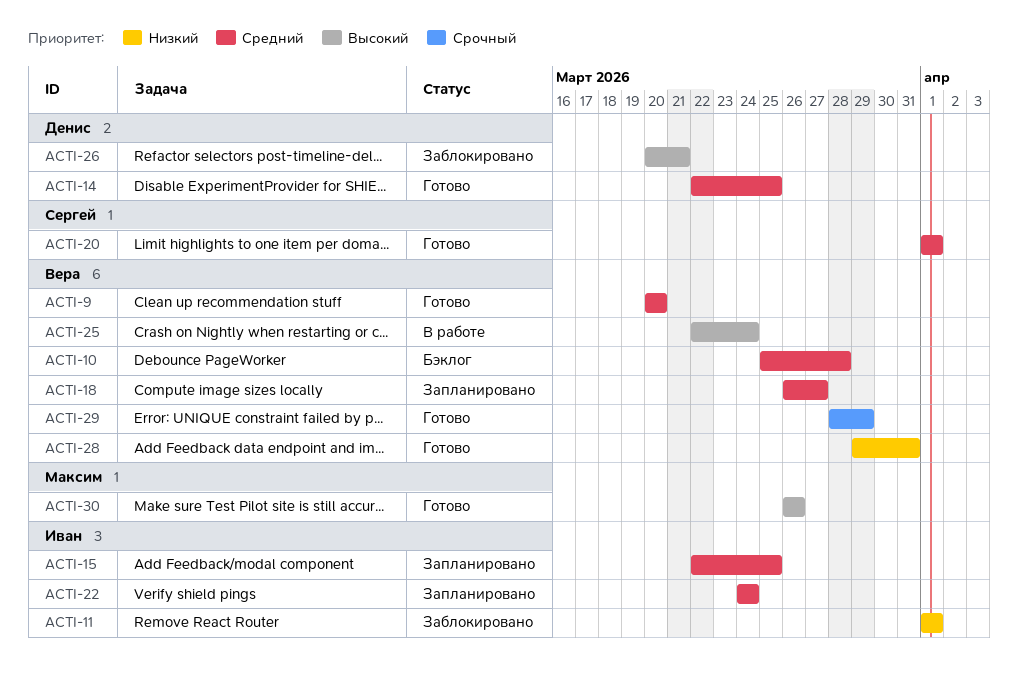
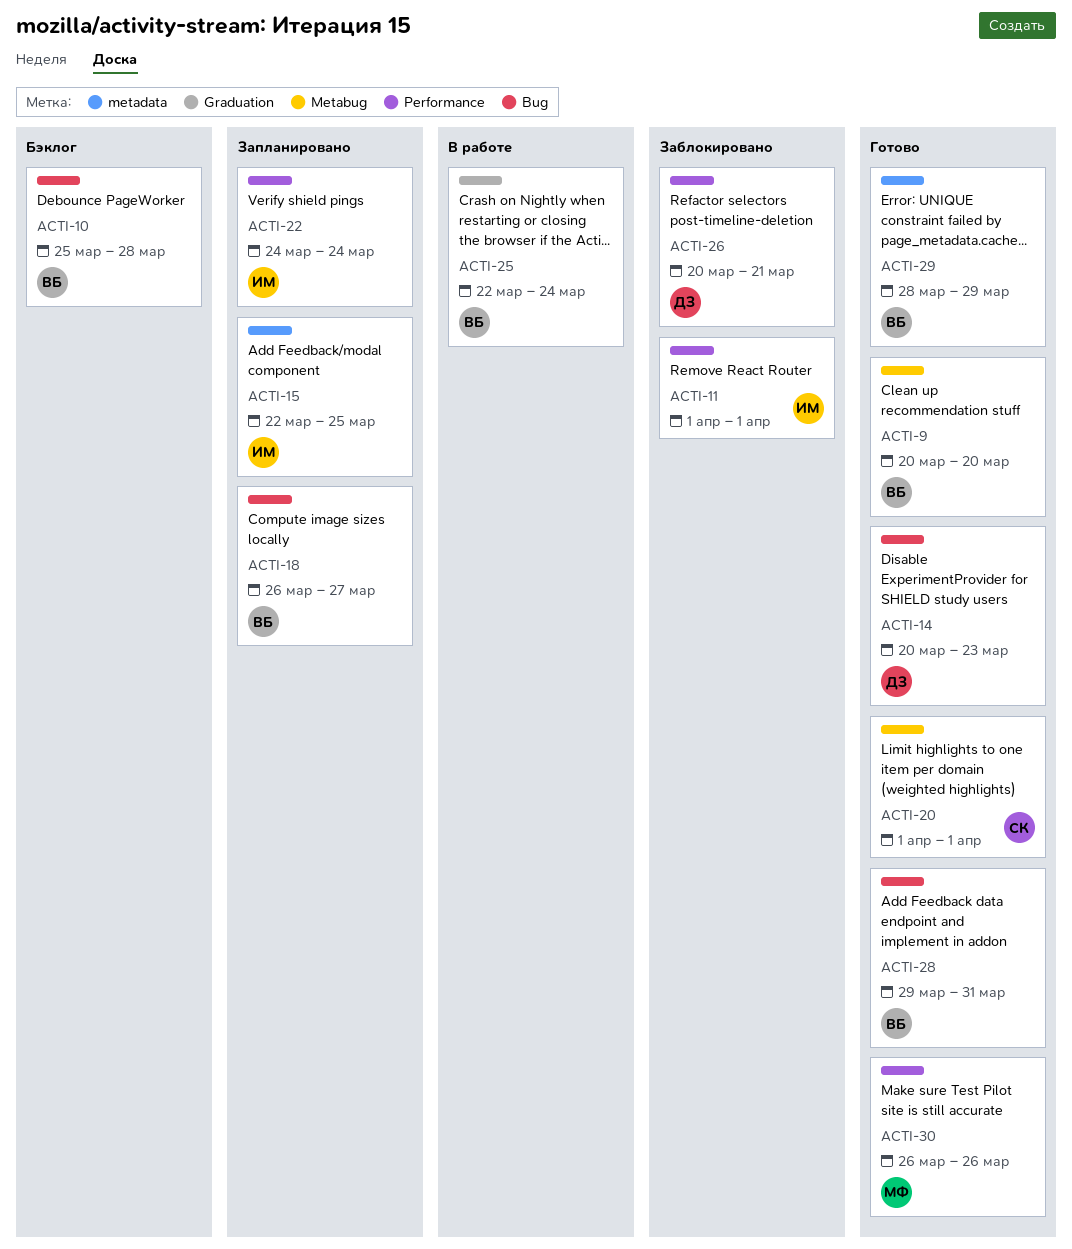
ACTI-14, start: Mar 22 -> Mar 20
ACTI-14, due: Mar 25 -> Mar 23

